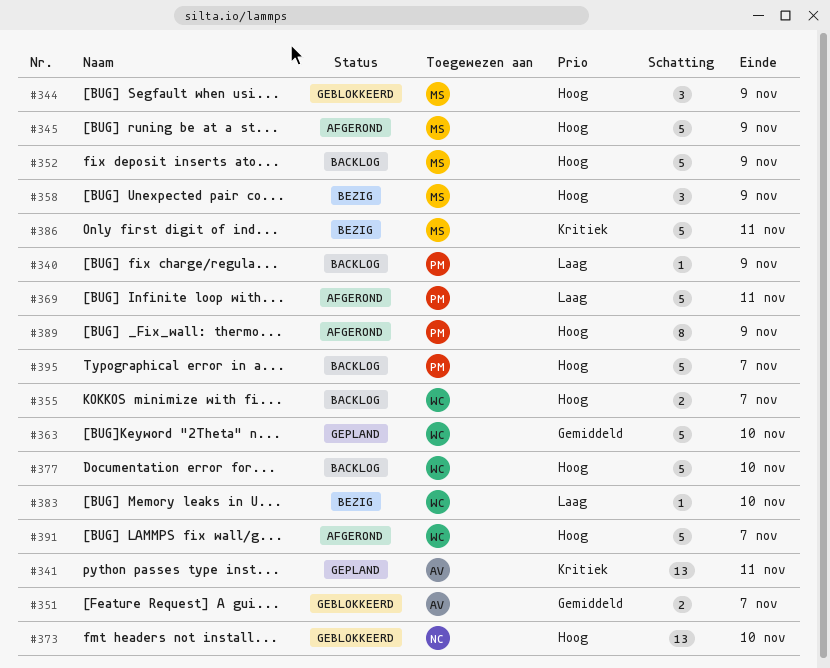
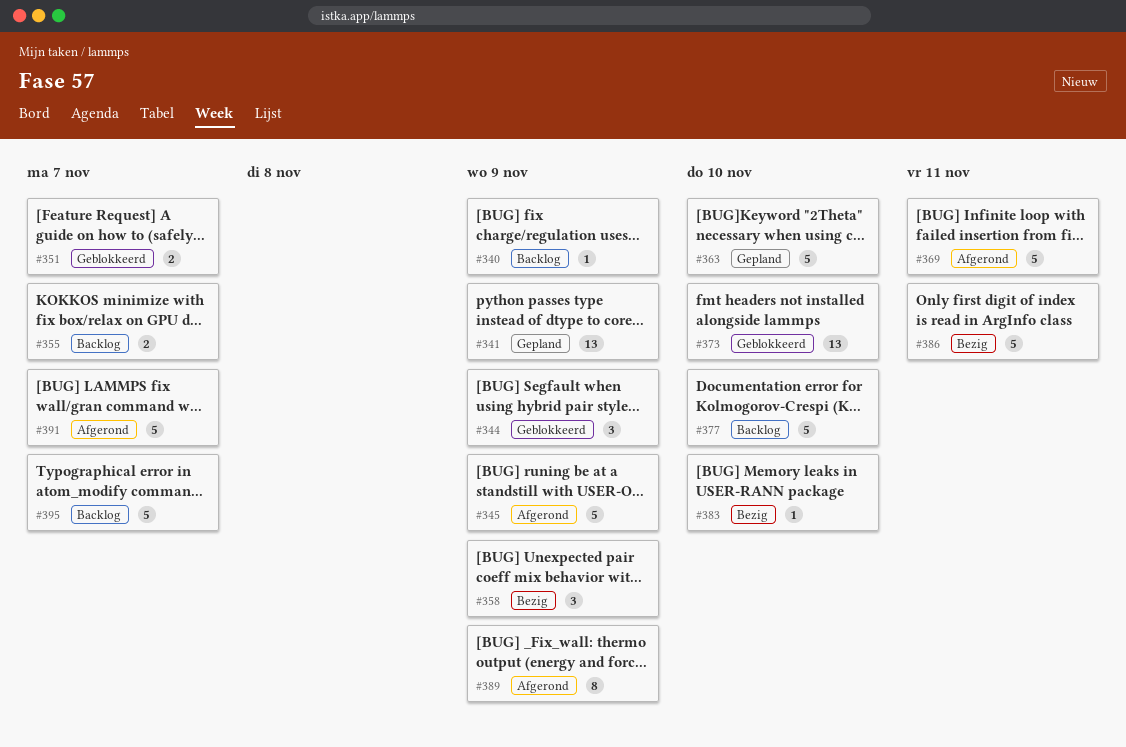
#341, due: Nov 11 -> Nov 9
#352: present -> none

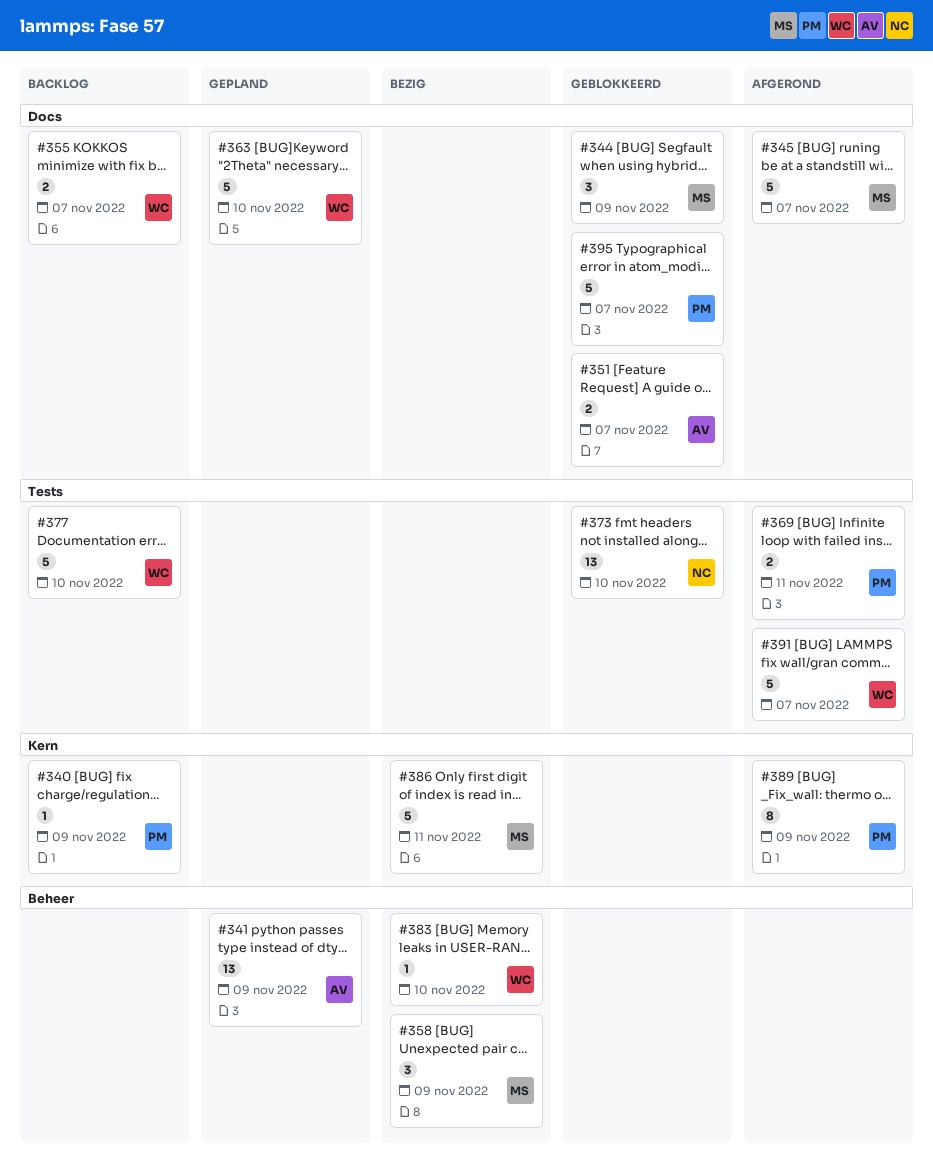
#345, due: Nov 9 -> Nov 7
#369, estimate: 5 -> 2
#395, status: Backlog -> Geblokkeerd

